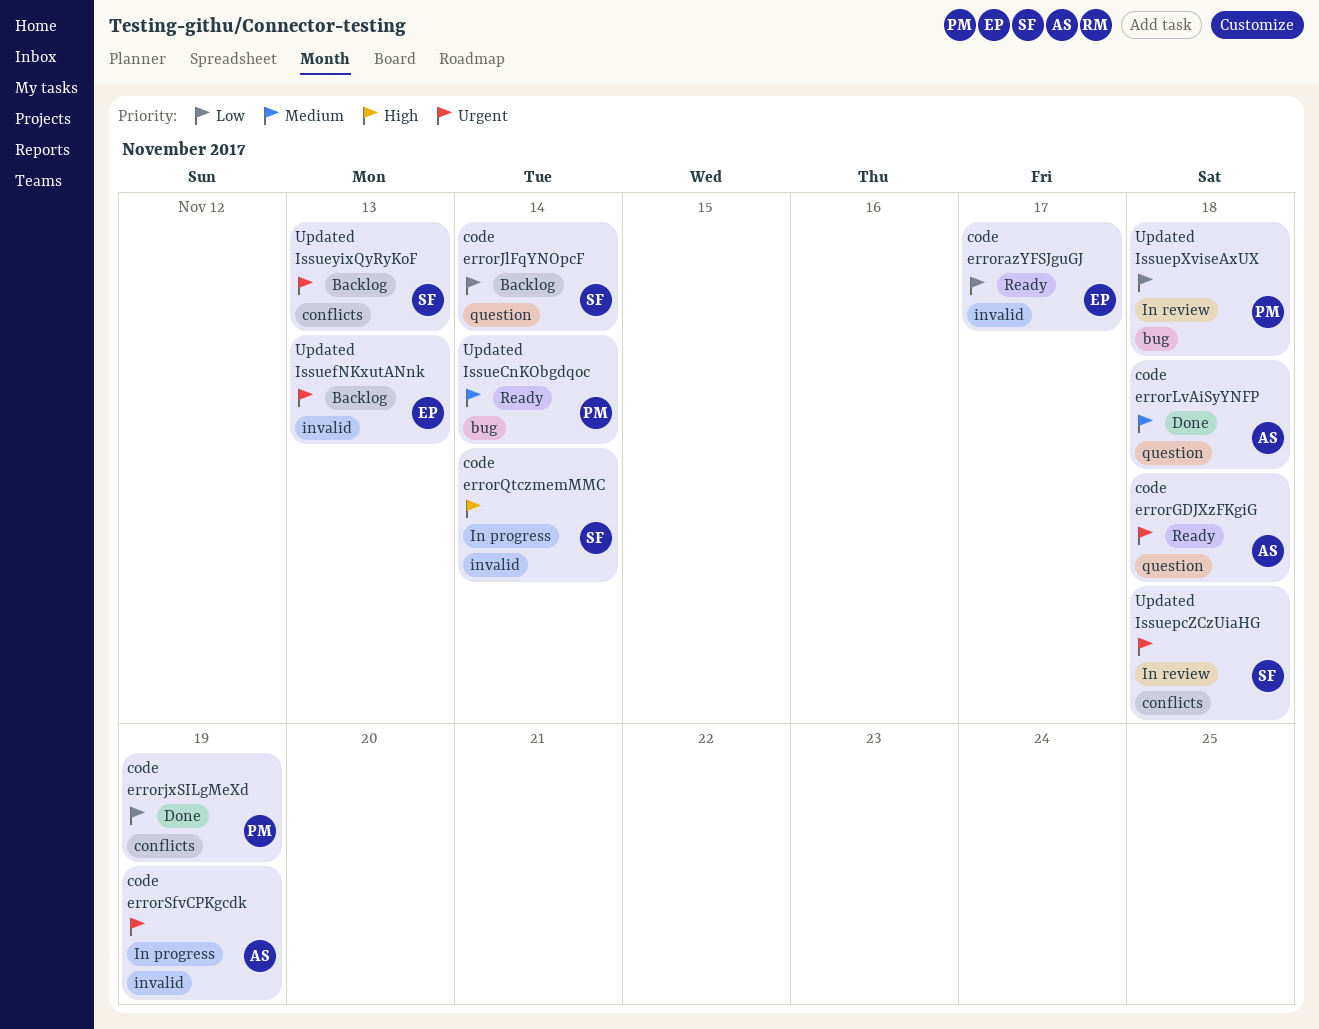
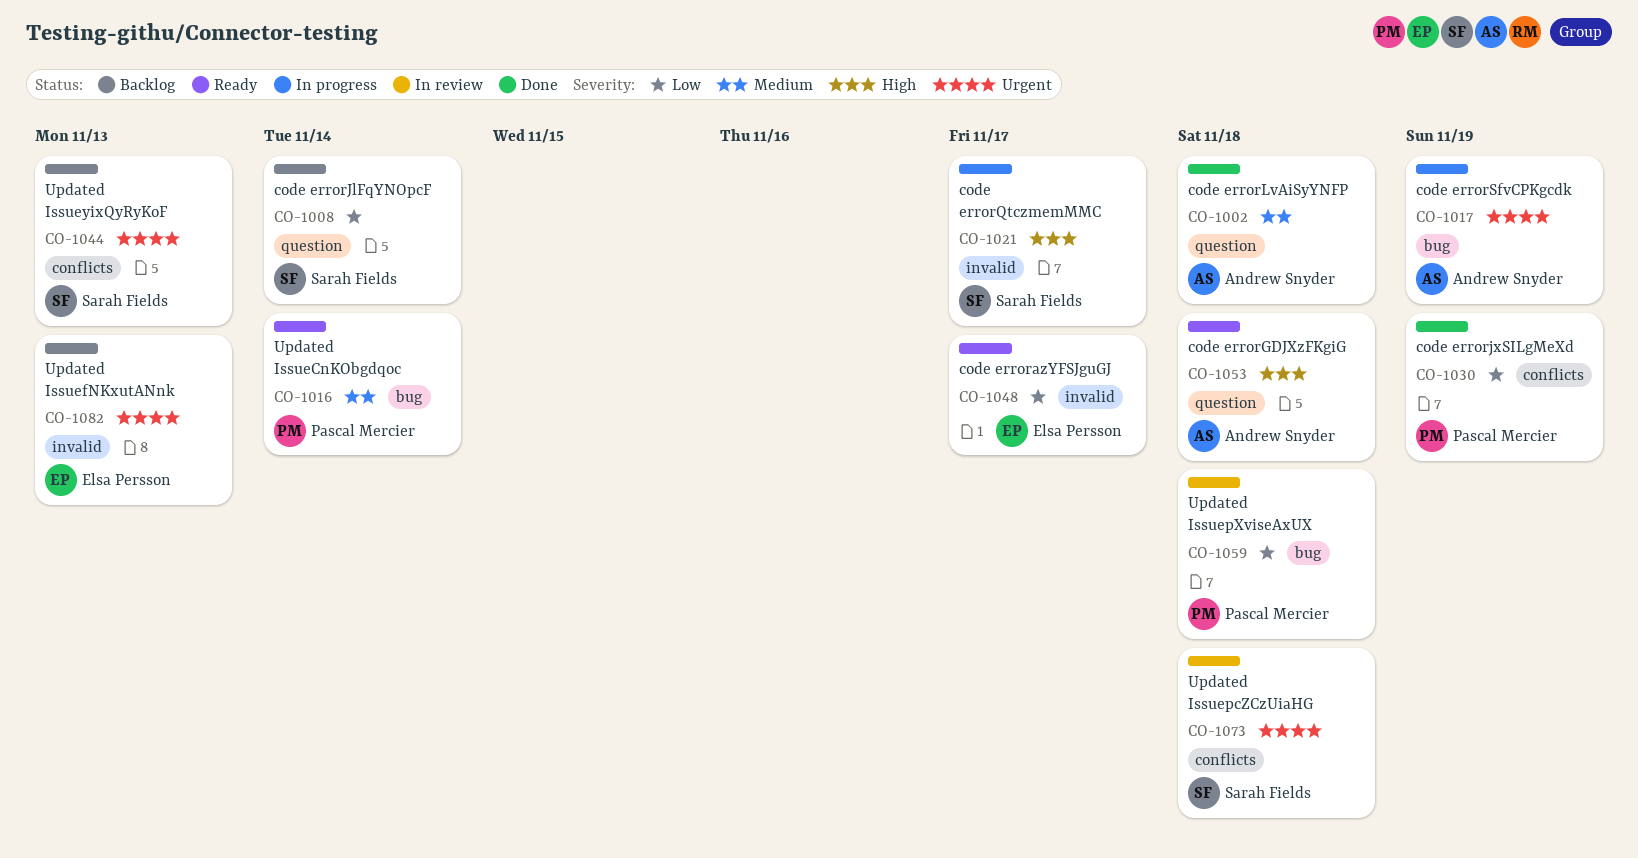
code errorGDJXzFKgiG, priority: Urgent -> High
code errorQtczmemMMC, due: Nov 14 -> Nov 17
code errorSfvCPKgcdk, label: invalid -> bug

